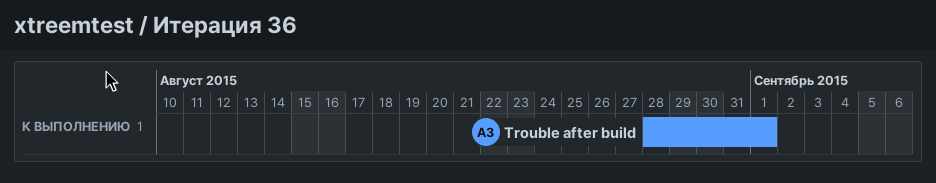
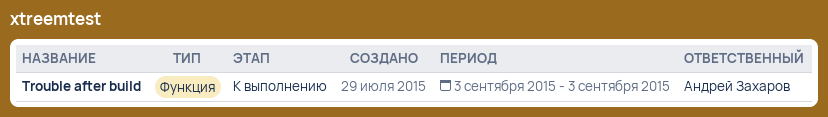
Trouble after build, start: Aug 28 -> Sep 3
Trouble after build, due: Sep 1 -> Sep 3

